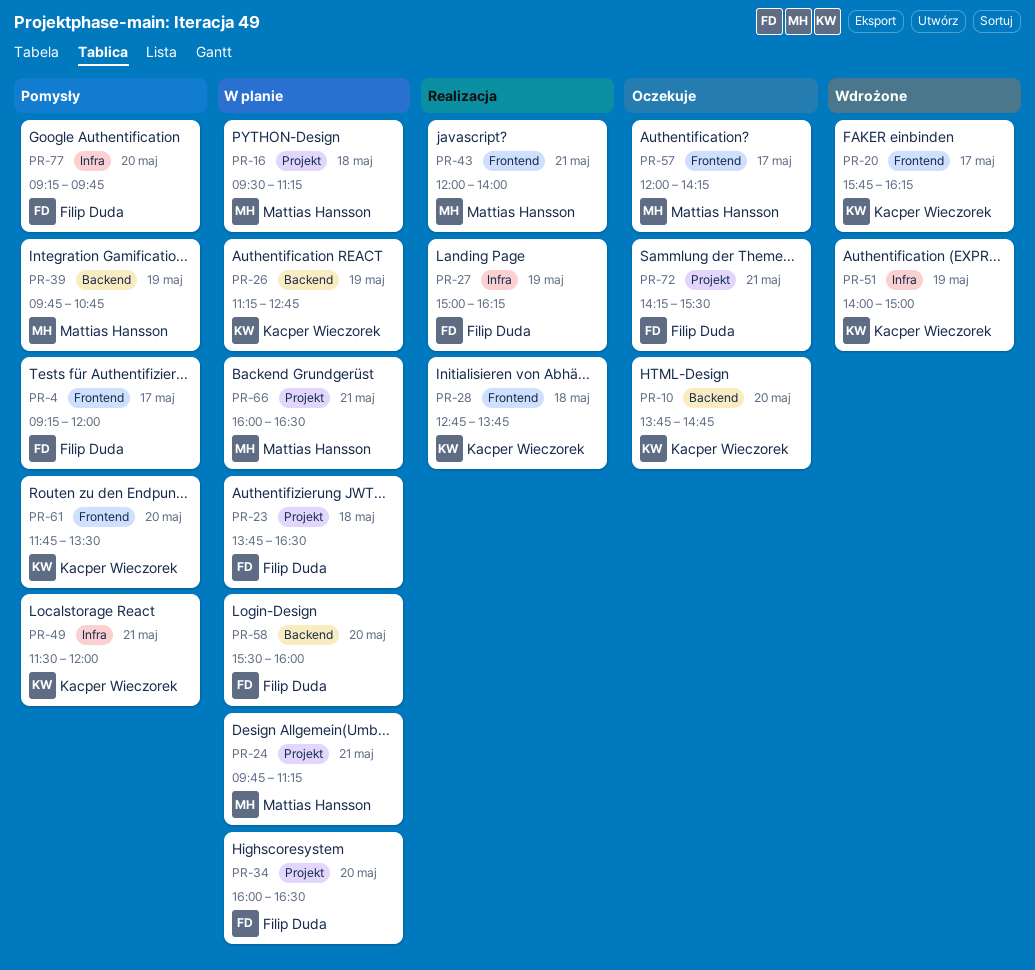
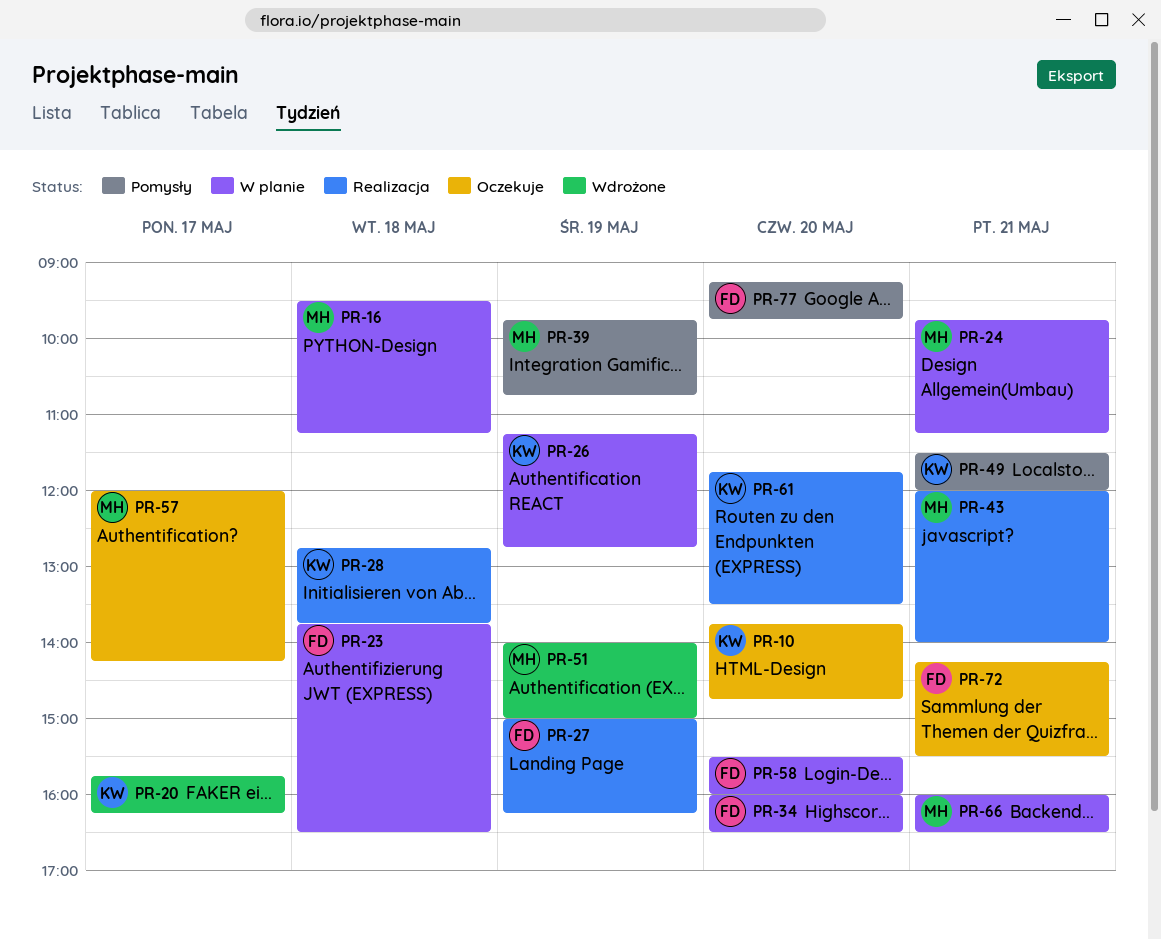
PR-4: present -> none
PR-51, owner: Kacper Wieczorek -> Mattias Hansson
PR-61, status: Pomysły -> Realizacja

